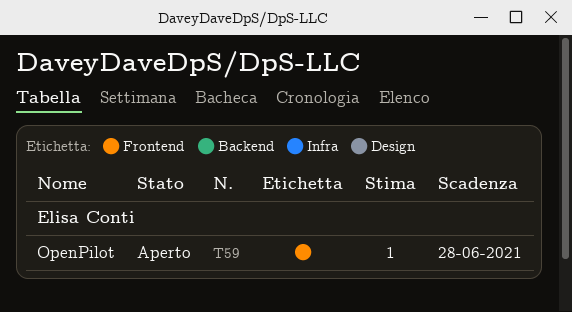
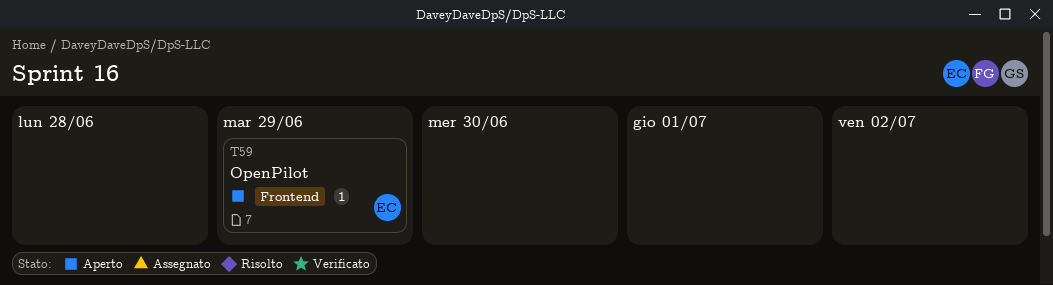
T59, due: Jun 28 -> Jun 29

